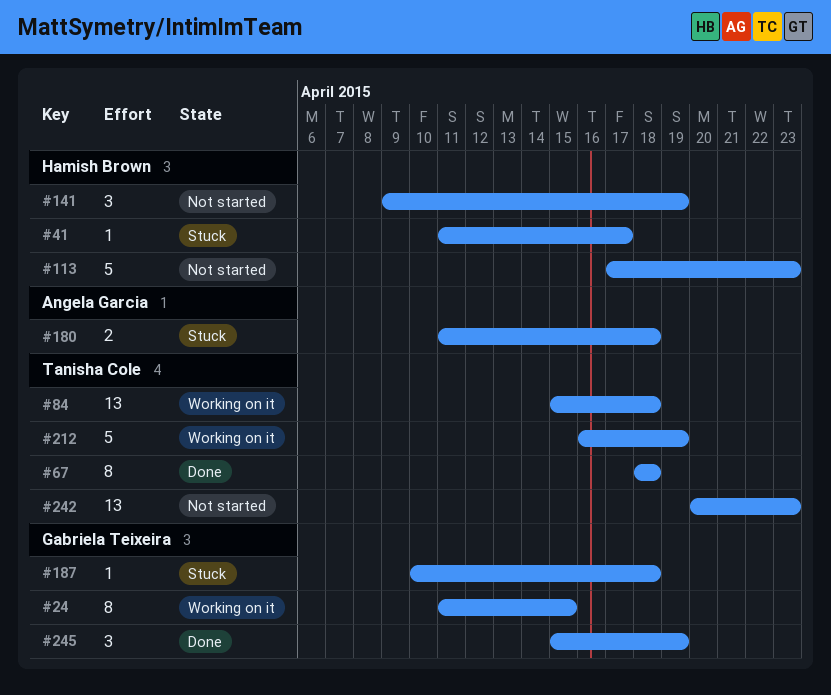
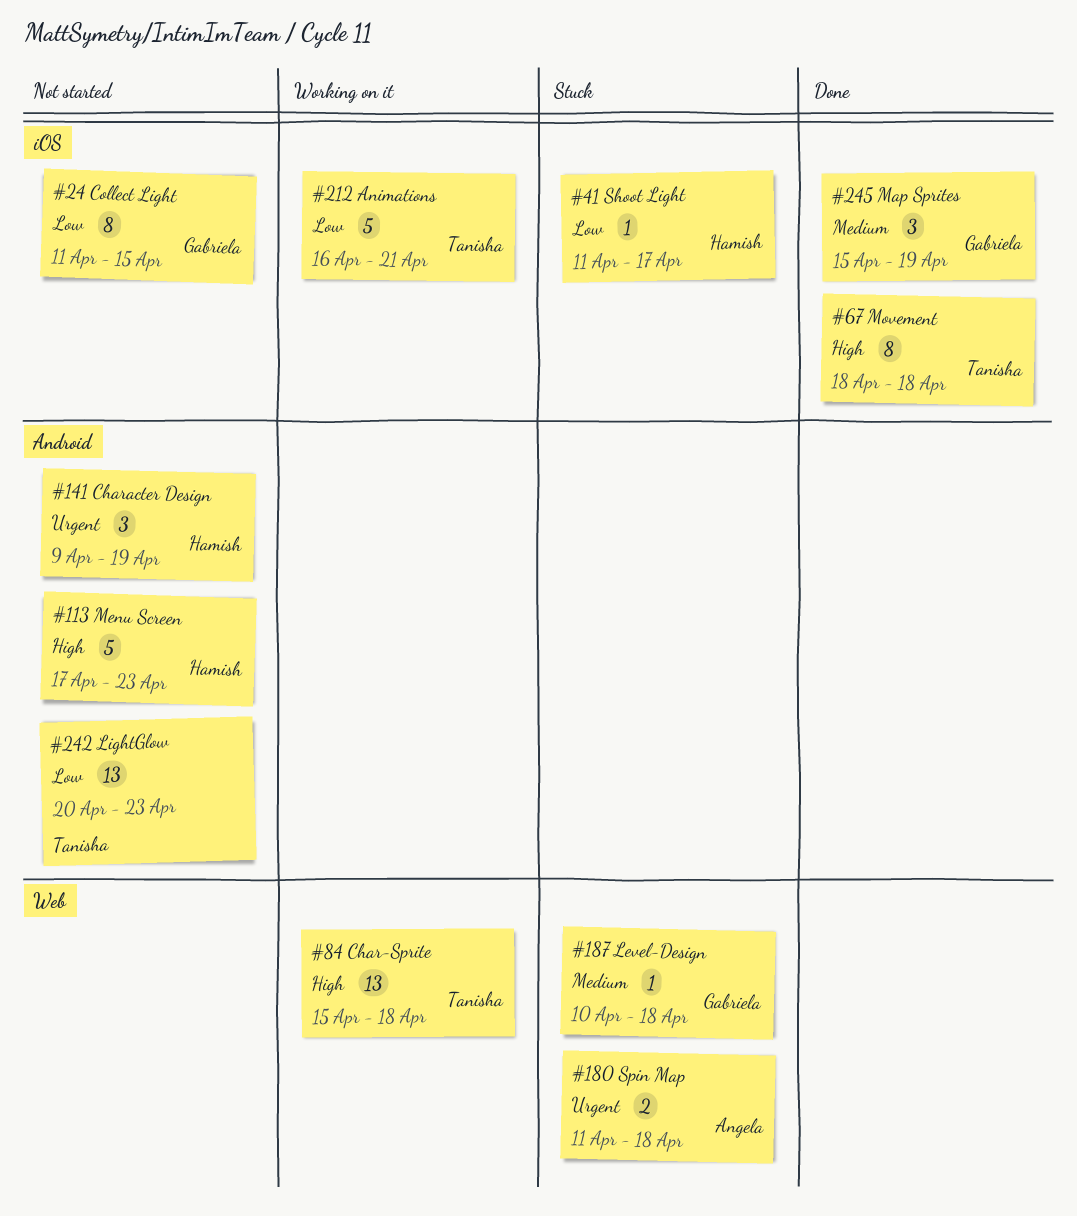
#24, status: Working on it -> Not started
#212, due: Apr 19 -> Apr 21

